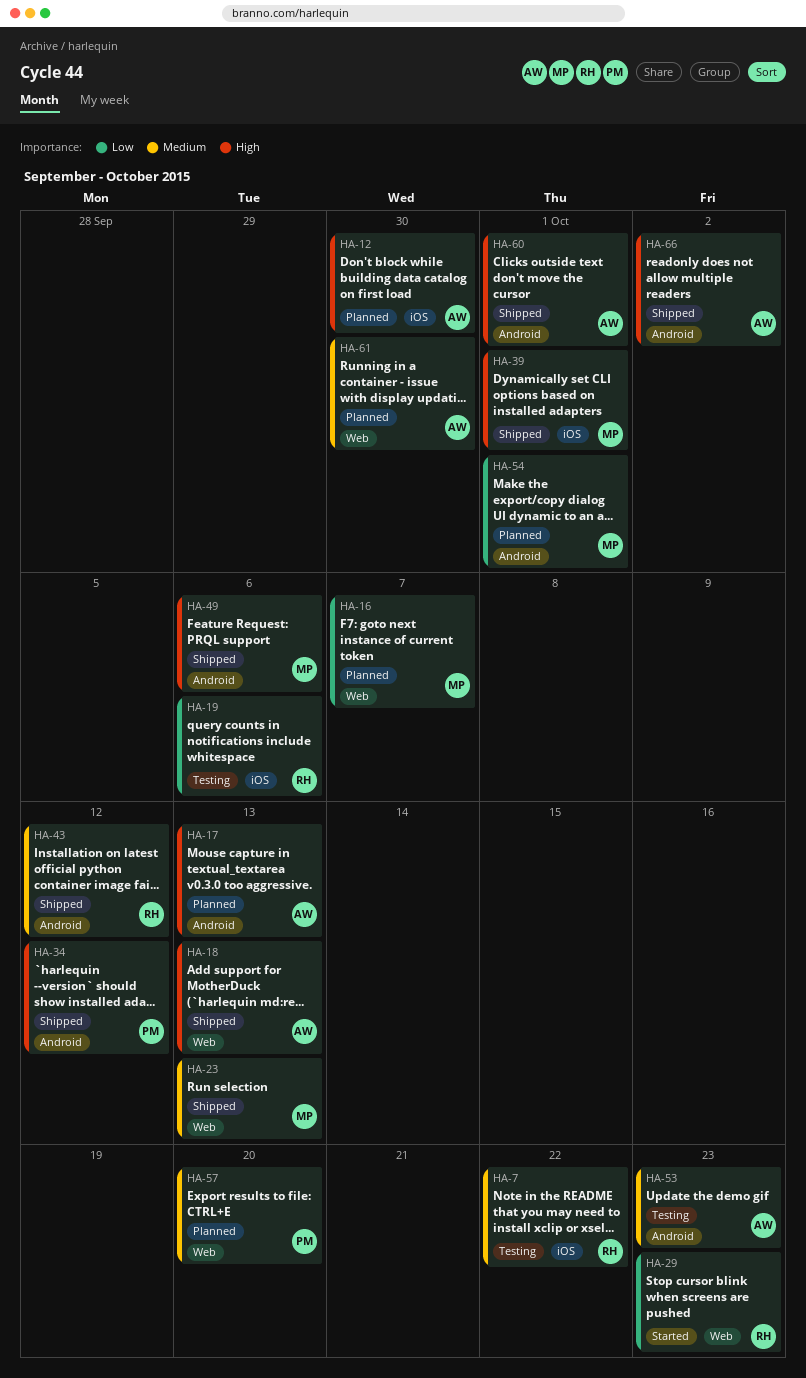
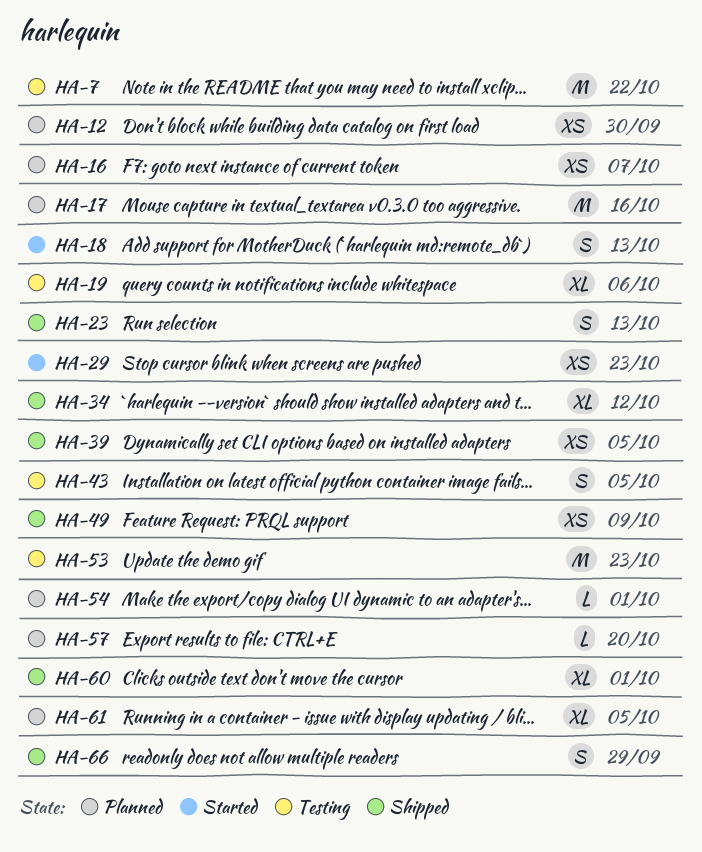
HA-17, due: Oct 13 -> Oct 16
HA-18, status: Shipped -> Started
HA-39, due: Oct 1 -> Oct 5
HA-43, status: Shipped -> Testing
HA-43, due: Oct 12 -> Oct 5
HA-49, due: Oct 6 -> Oct 9
HA-61, due: Sep 30 -> Oct 5
HA-66, due: Oct 2 -> Sep 29

